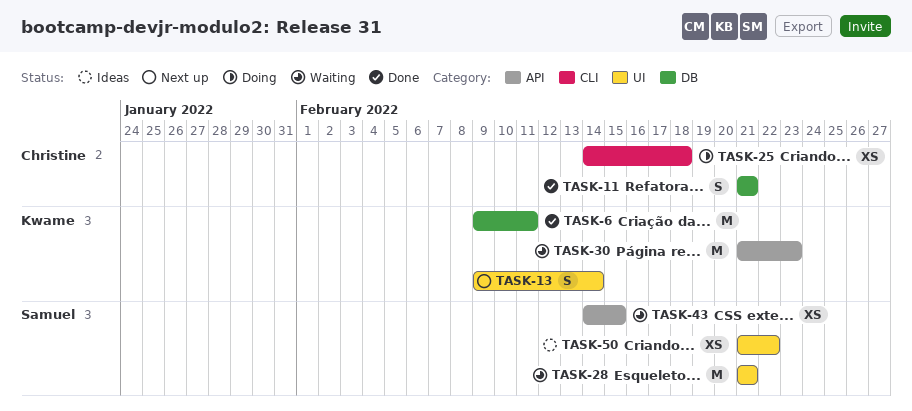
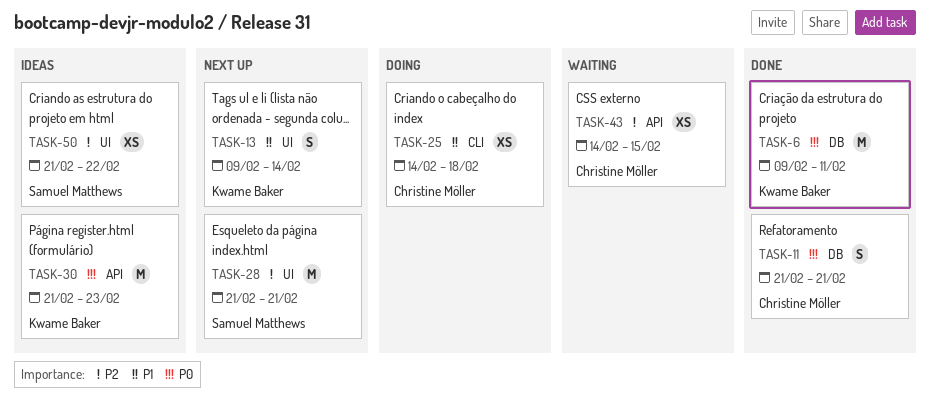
TASK-28, status: Waiting -> Next up
TASK-30, status: Waiting -> Ideas
TASK-43, owner: Samuel Matthews -> Christine Möller

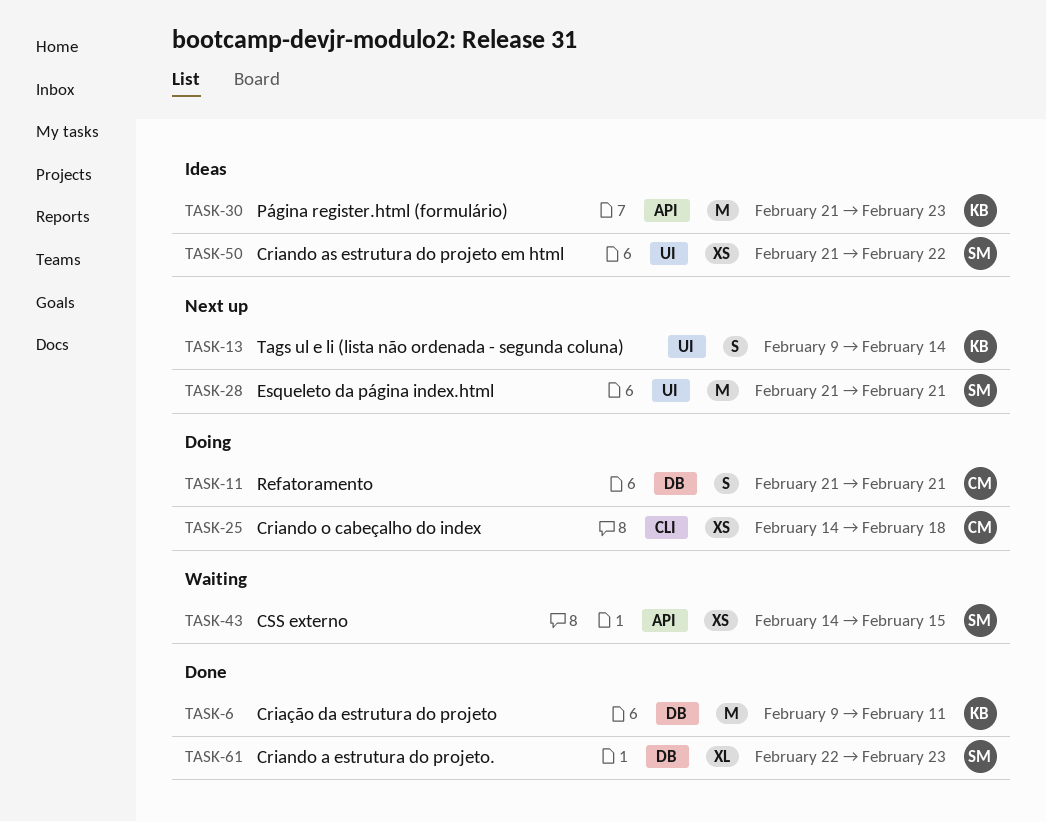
TASK-11, status: Done -> Doing
TASK-43, owner: Christine Möller -> Samuel Matthews
TASK-61: none -> present

